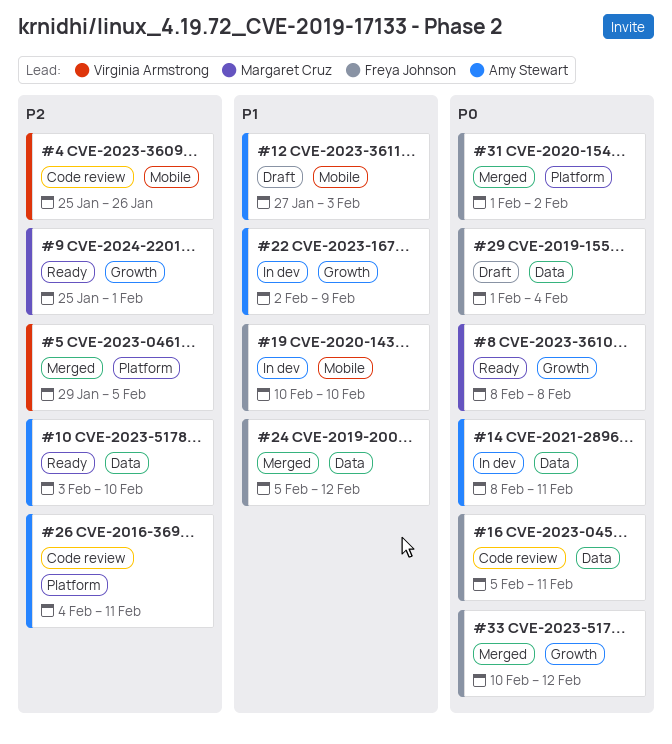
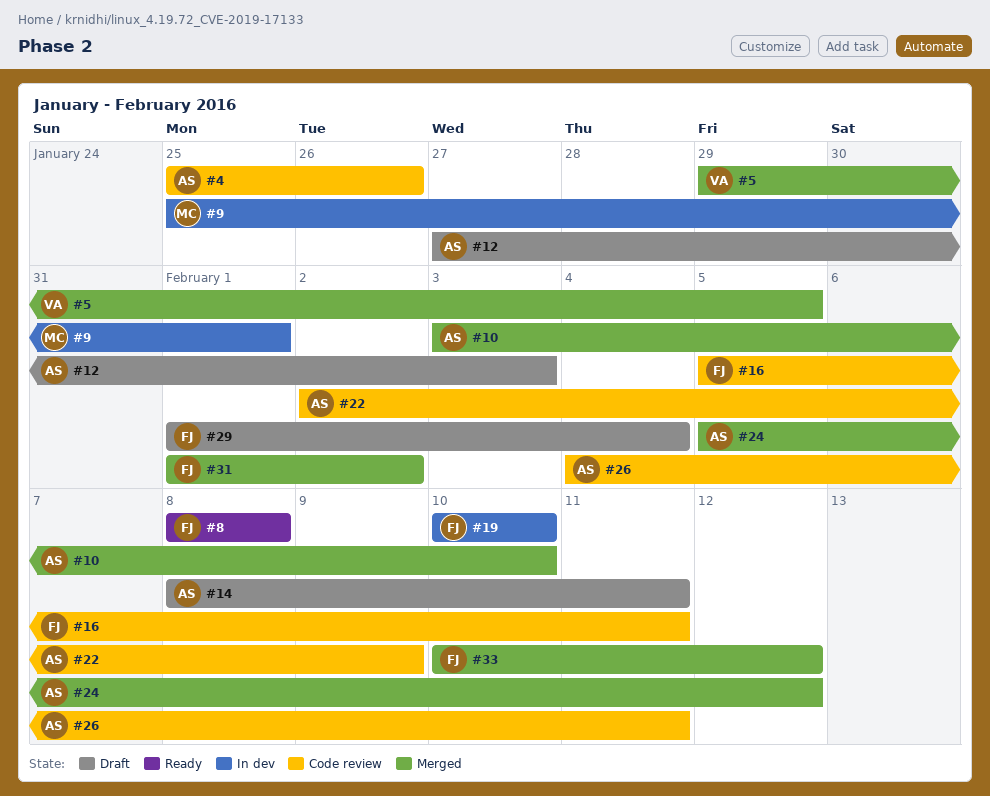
#4, owner: Virginia Armstrong -> Amy Stewart
#8, owner: Margaret Cruz -> Freya Johnson
#9, status: Ready -> In dev
#10, status: Ready -> Merged
#14, status: In dev -> Draft
#22, status: In dev -> Code review
#24, owner: Freya Johnson -> Amy Stewart

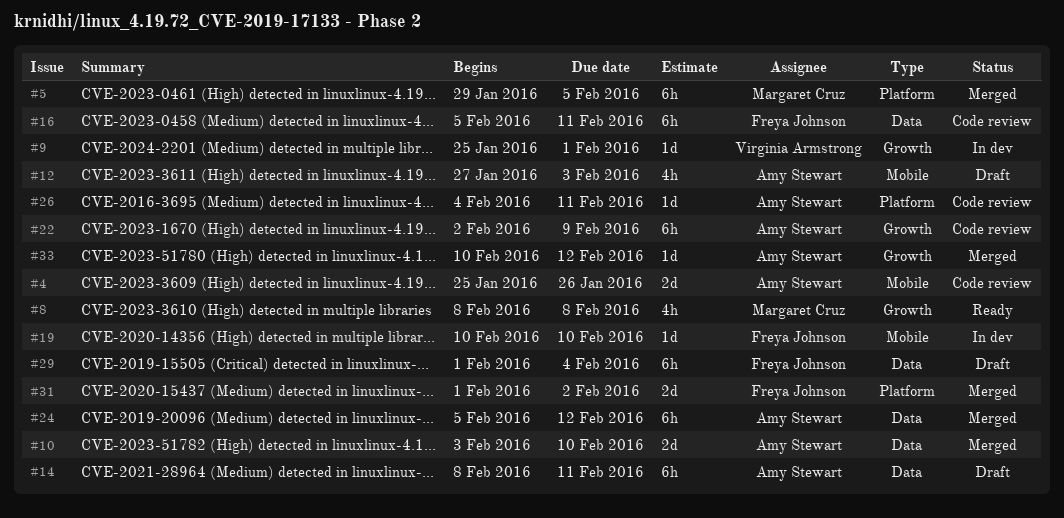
#5, owner: Virginia Armstrong -> Margaret Cruz
#8, owner: Freya Johnson -> Margaret Cruz
#9, owner: Margaret Cruz -> Virginia Armstrong
#33, owner: Freya Johnson -> Amy Stewart

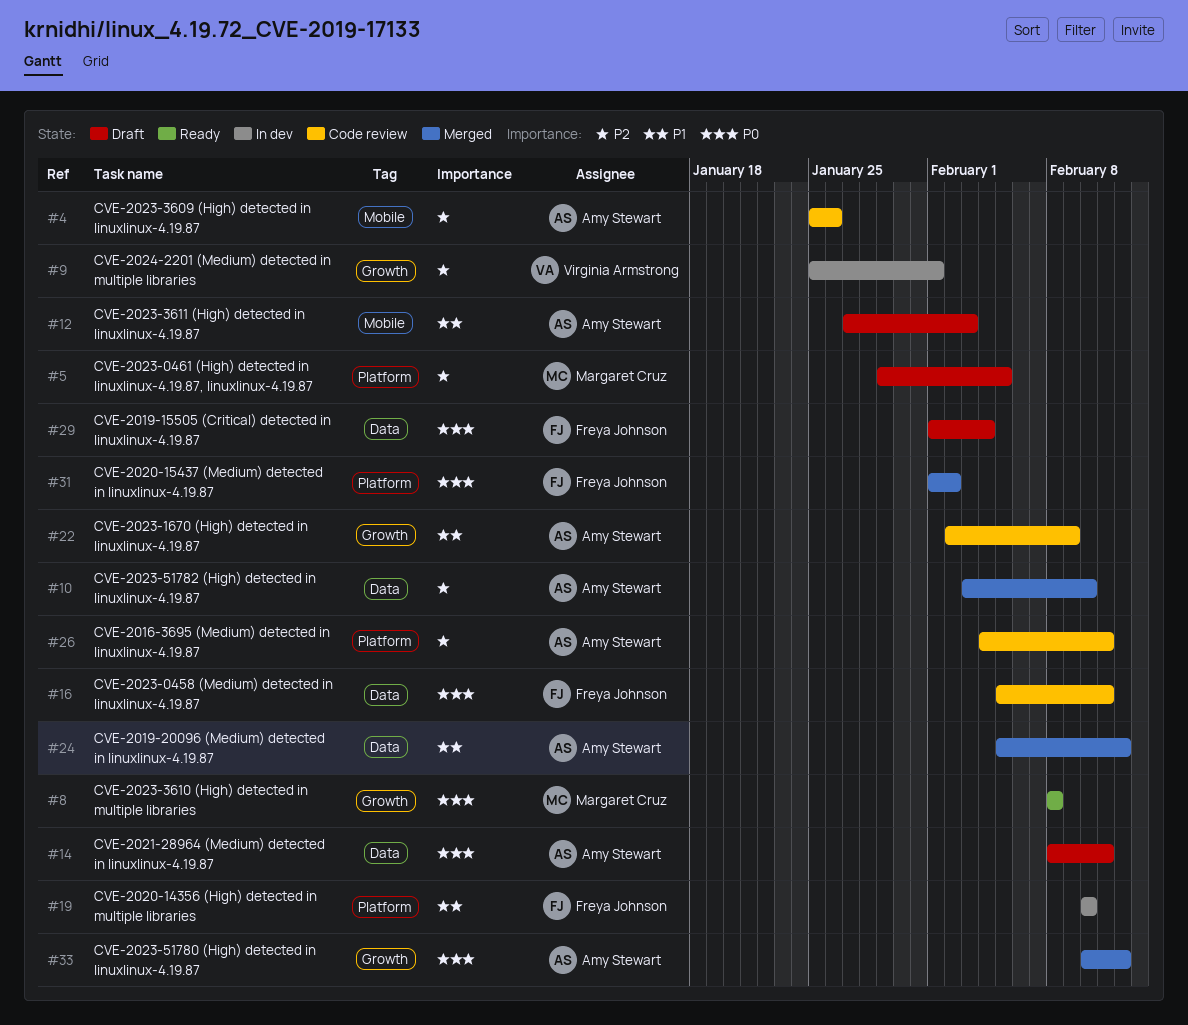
#5, status: Merged -> Draft
#19, label: Mobile -> Platform

